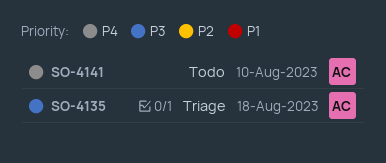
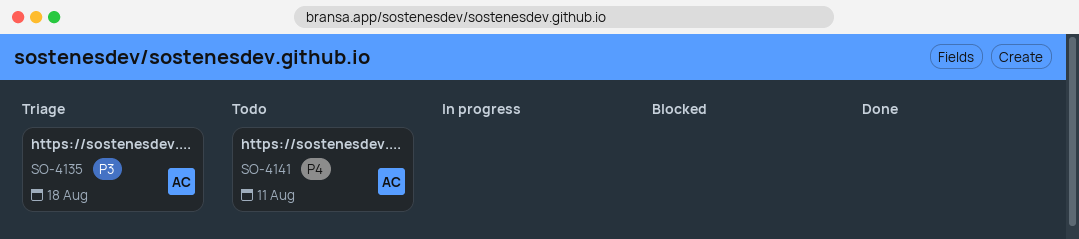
SO-4141, due: Aug 10 -> Aug 11

